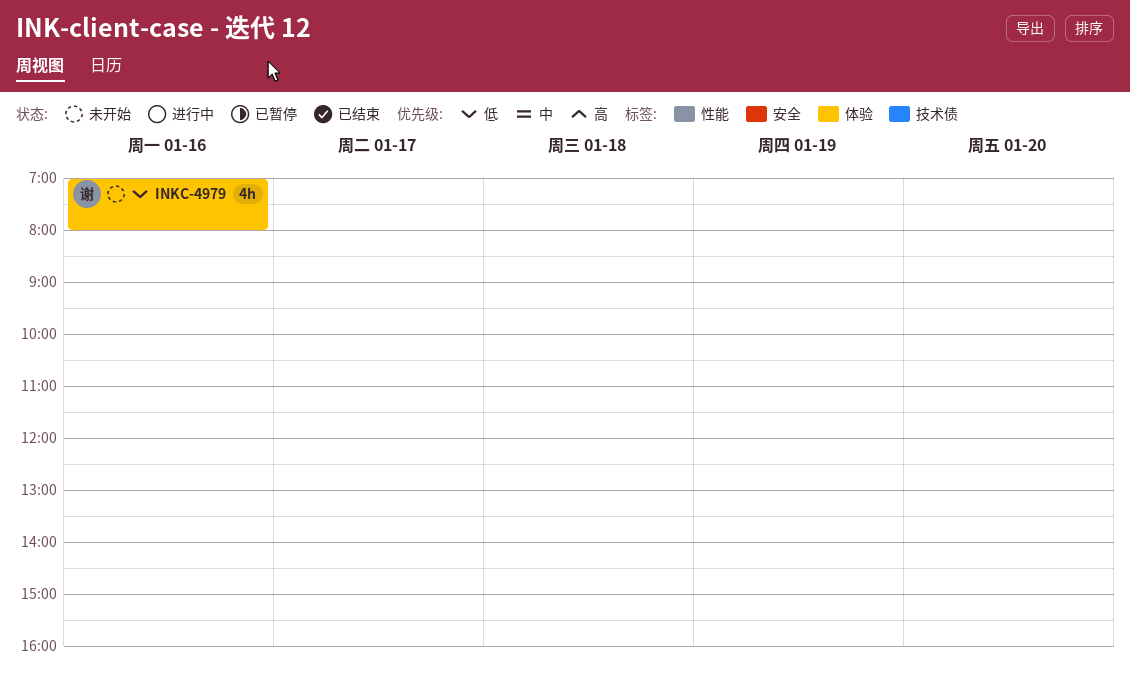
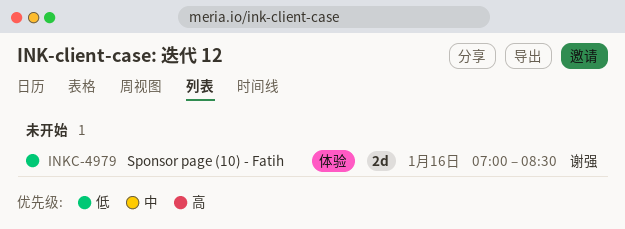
INKC-4979, estimate: 4h -> 2d
INKC-4979, ends: 08:00 -> 08:30

